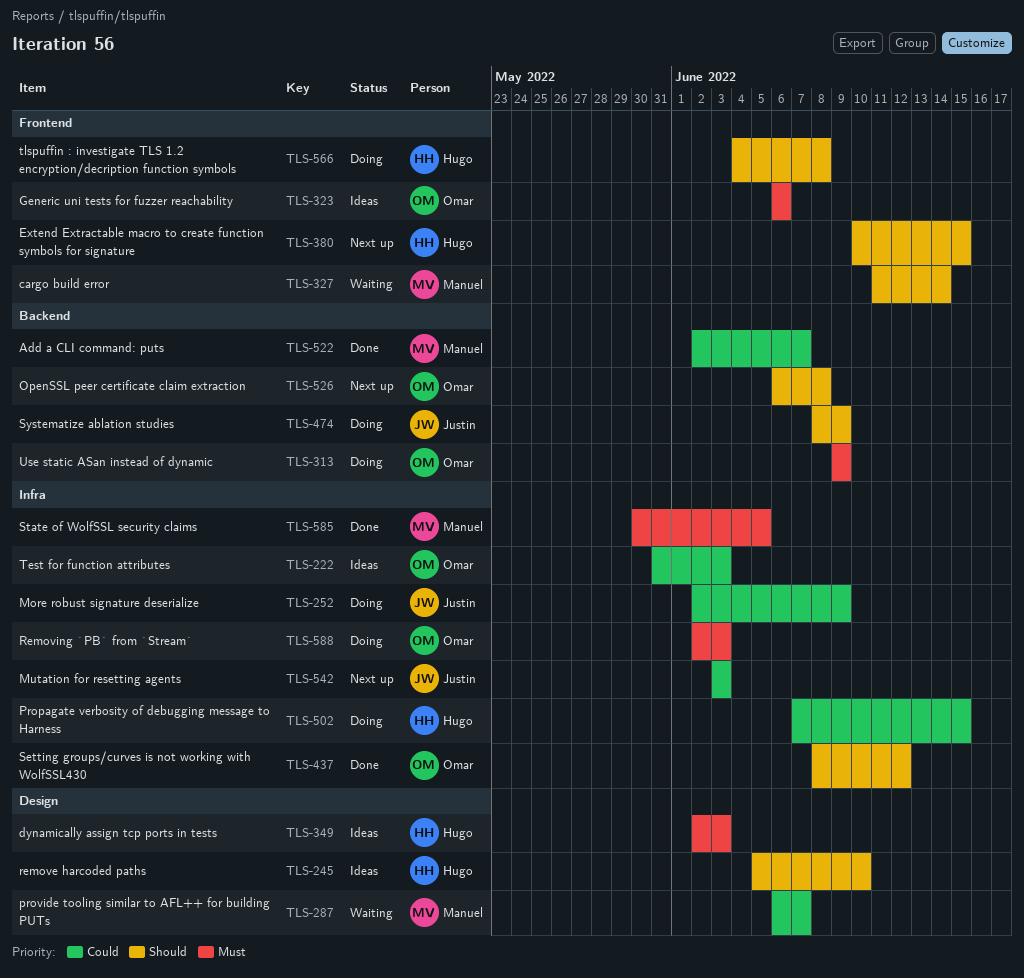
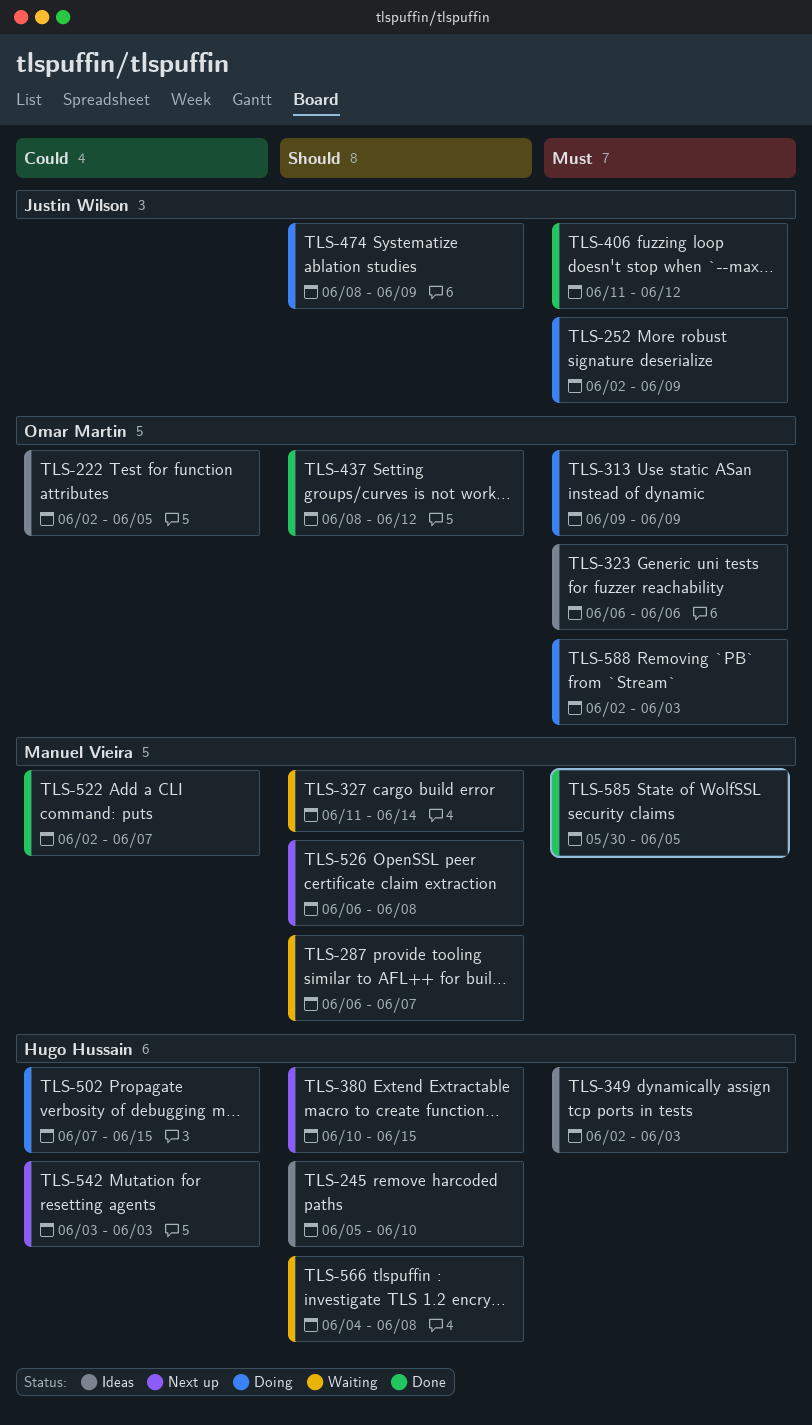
TLS-222, start: May 31 -> Jun 2
TLS-222, due: Jun 3 -> Jun 5
TLS-252, priority: Could -> Must
TLS-287, priority: Could -> Should
TLS-406: none -> present
TLS-526, owner: Omar Martin -> Manuel Vieira
TLS-542, owner: Justin Wilson -> Hugo Hussain
TLS-566, status: Doing -> Waiting

